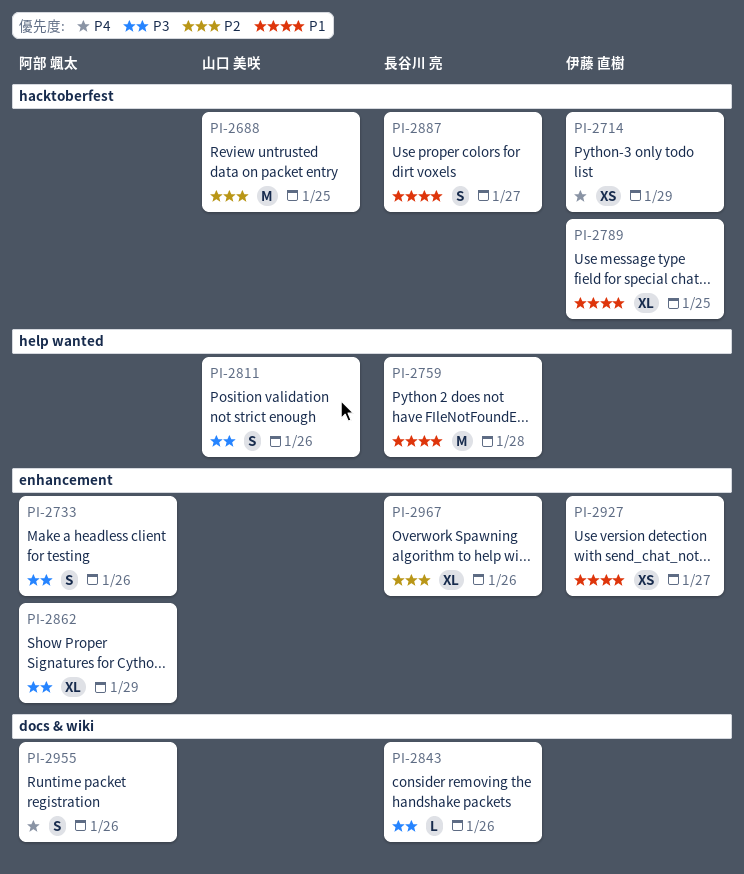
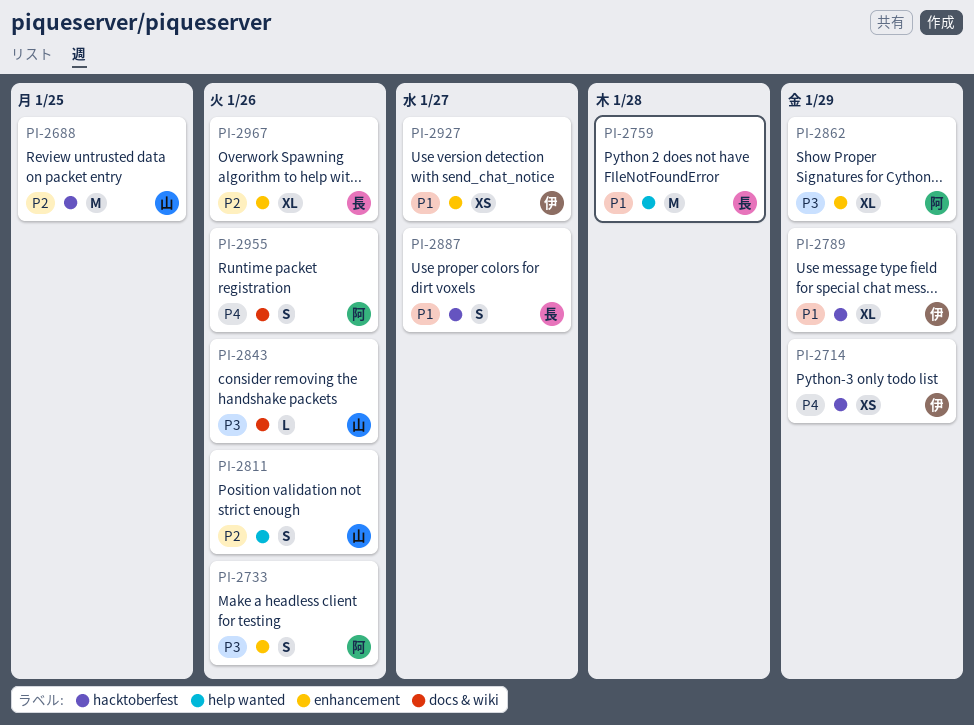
PI-2789, due: Jan 25 -> Jan 29
PI-2811, priority: P3 -> P2
PI-2843, owner: 長谷川 亮 -> 山口 美咲

